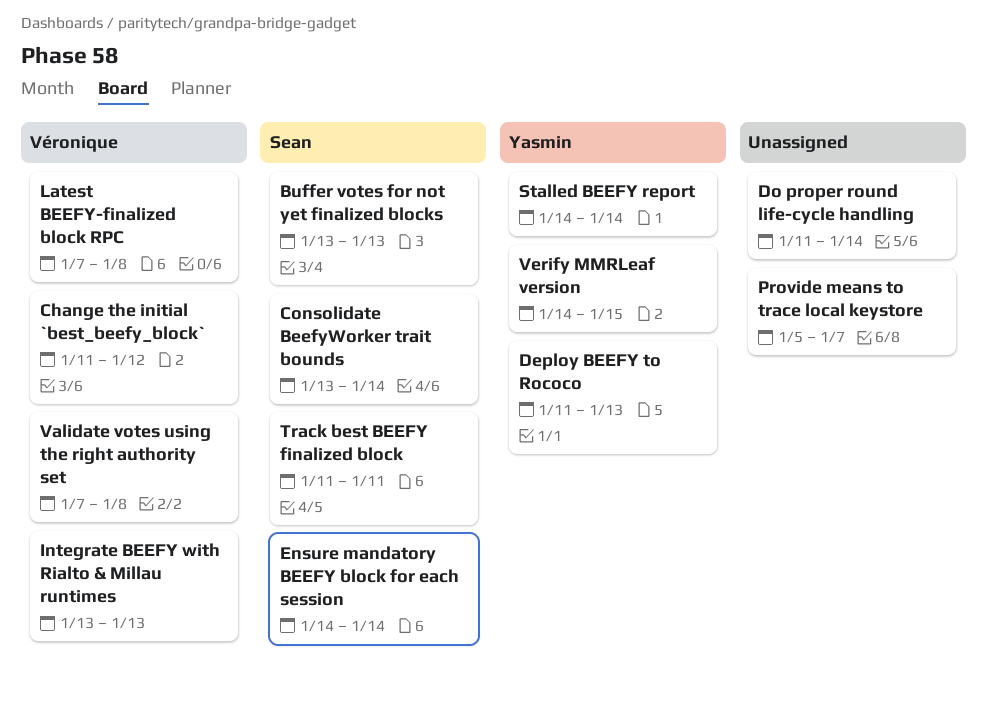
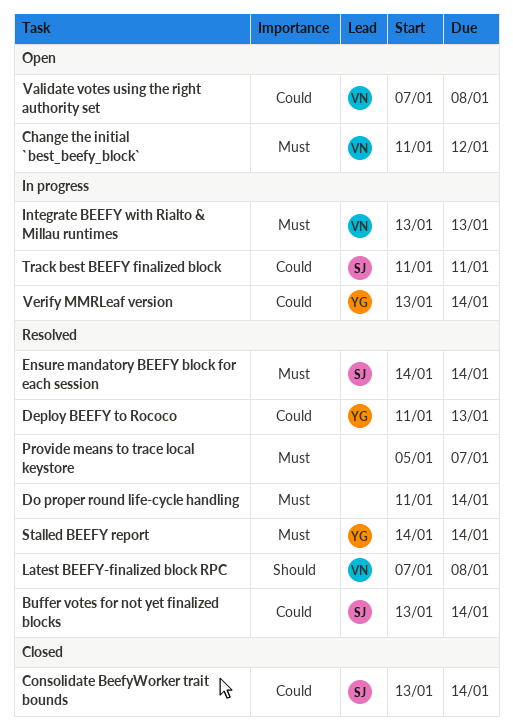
Buffer votes for not yet finalized blocks, due: Jan 13 -> Jan 14
Verify MMRLeaf version, start: Jan 14 -> Jan 13
Verify MMRLeaf version, due: Jan 15 -> Jan 14

